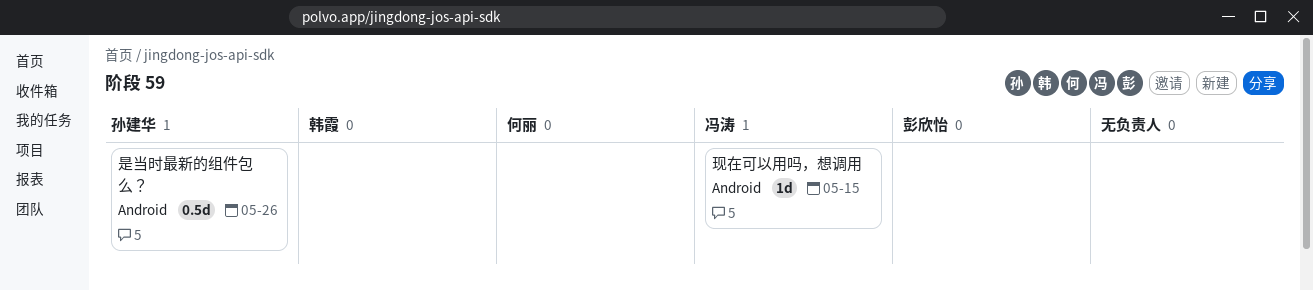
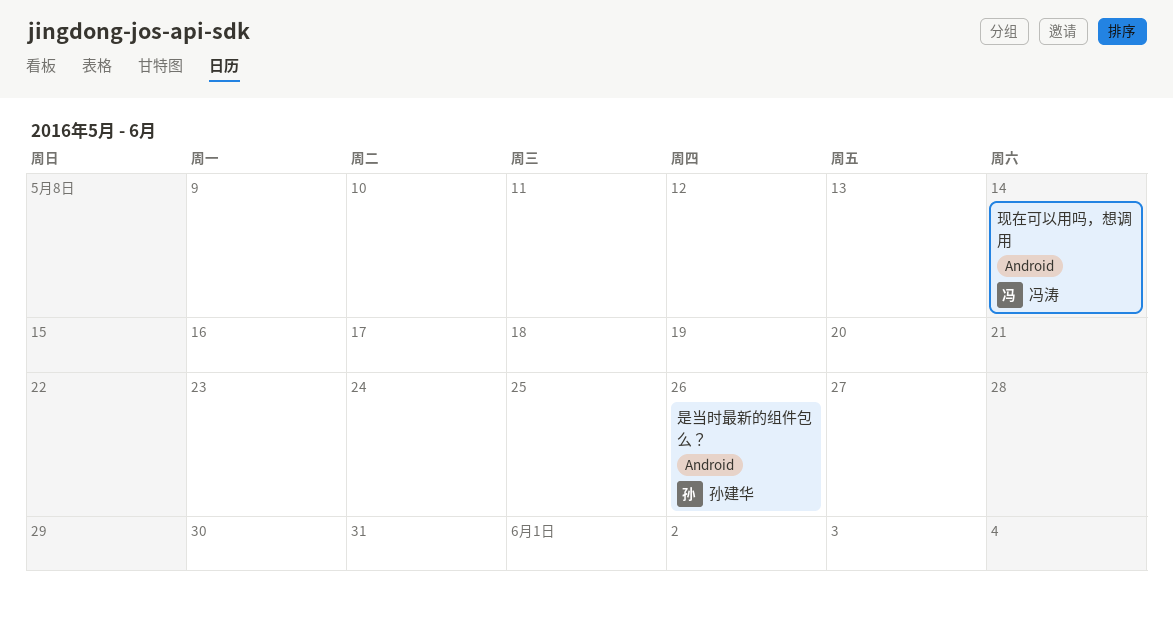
现在可以用吗，想调用, due: May 15 -> May 14

